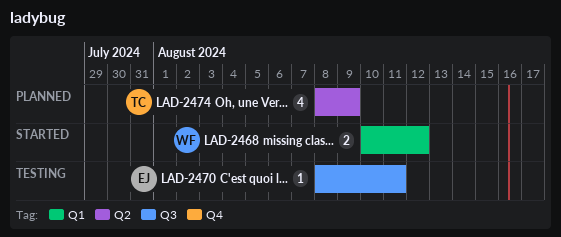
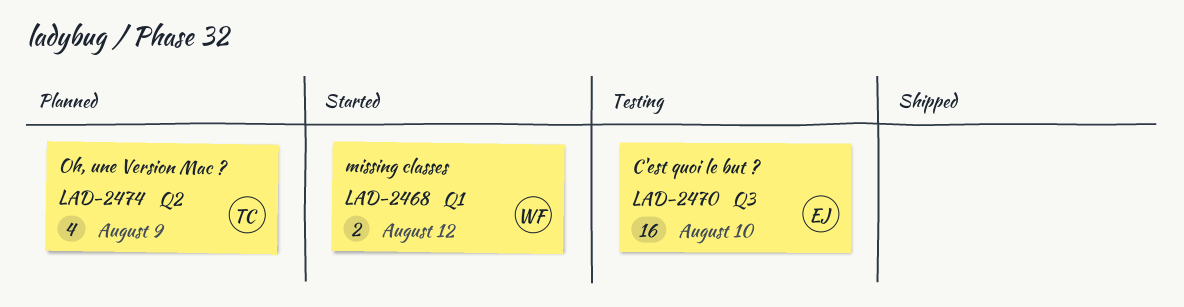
LAD-2470, estimate: 1 -> 16
LAD-2470, due: Aug 11 -> Aug 10

